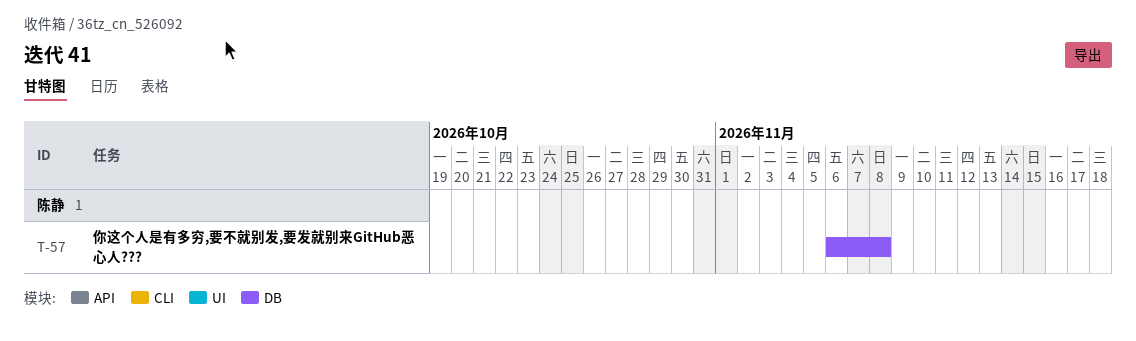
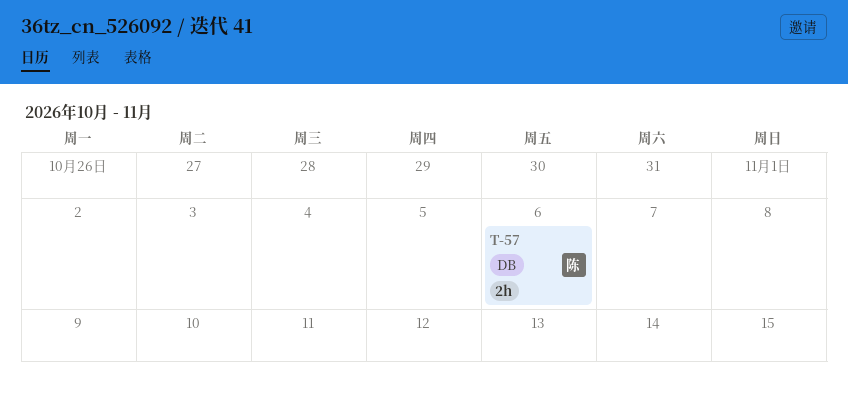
T-57, due: Nov 8 -> Nov 6

